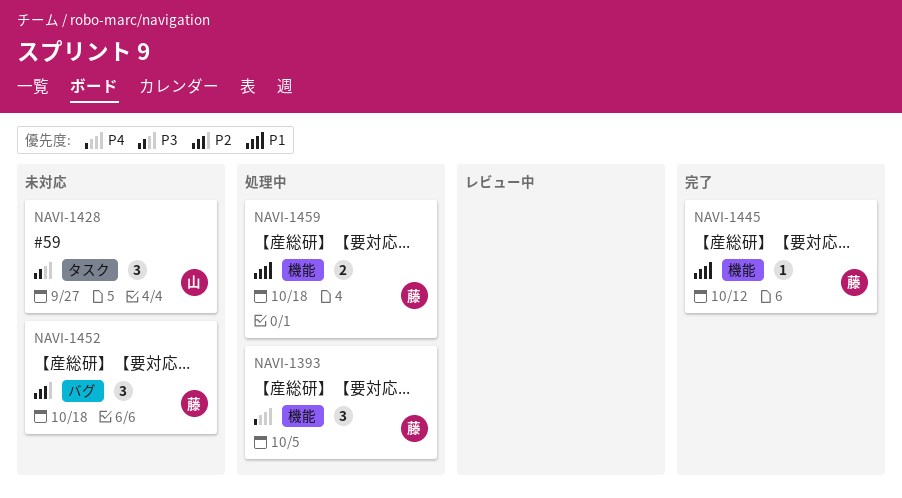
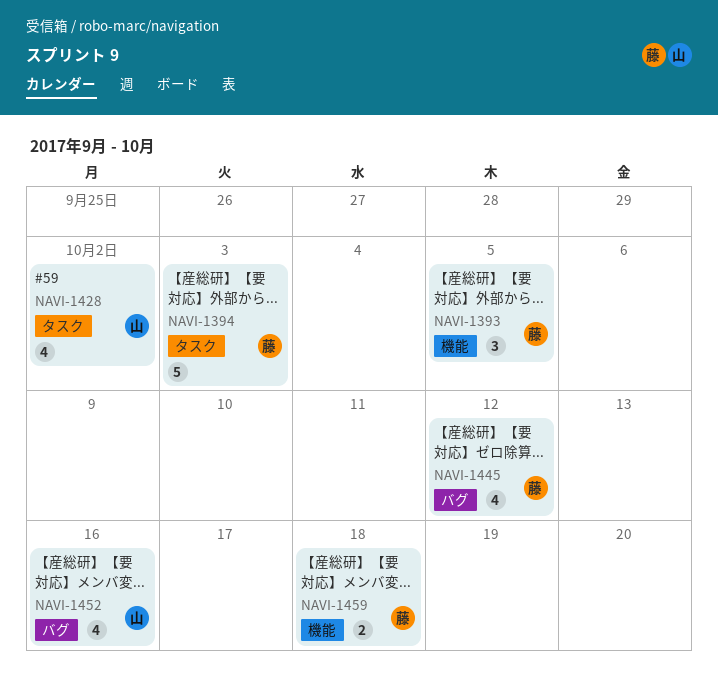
NAVI-1394: none -> present
NAVI-1428, estimate: 3 -> 4
NAVI-1428, due: Sep 27 -> Oct 2
NAVI-1445, label: 機能 -> バグ
NAVI-1445, estimate: 1 -> 4
NAVI-1452, owner: 藤 -> 山
NAVI-1452, estimate: 3 -> 4
NAVI-1452, due: Oct 18 -> Oct 16

